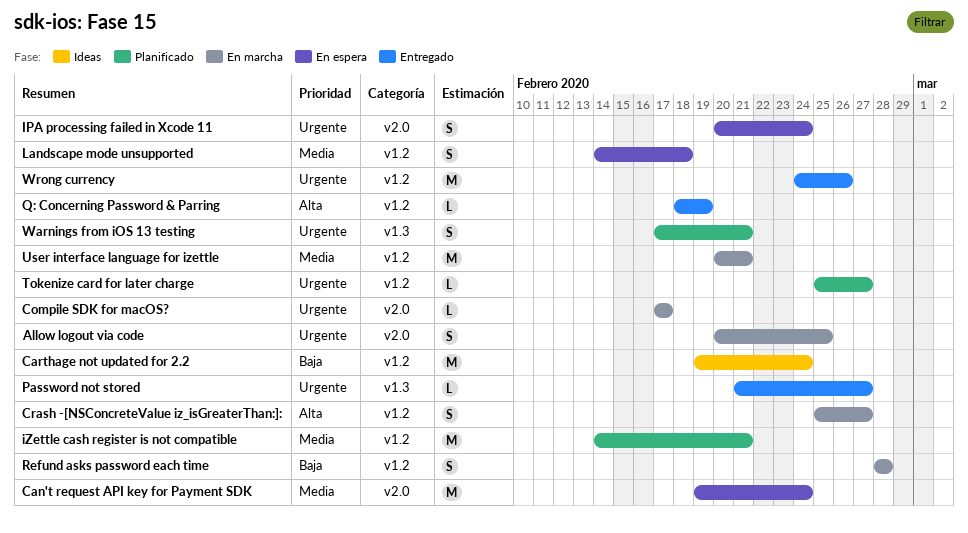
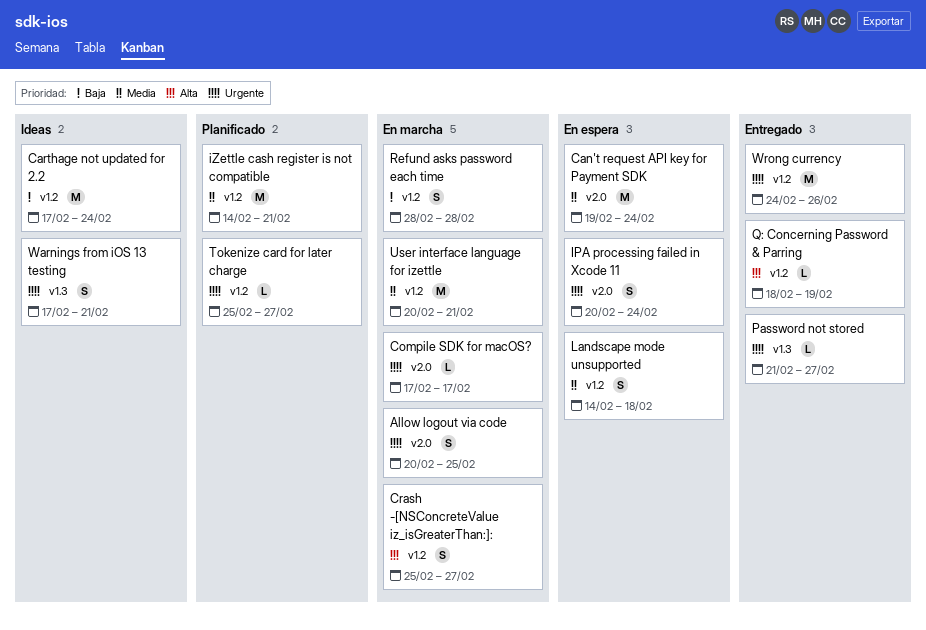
Carthage not updated for 2.2, start: Feb 19 -> Feb 17
Warnings from iOS 13 testing, status: Planificado -> Ideas

